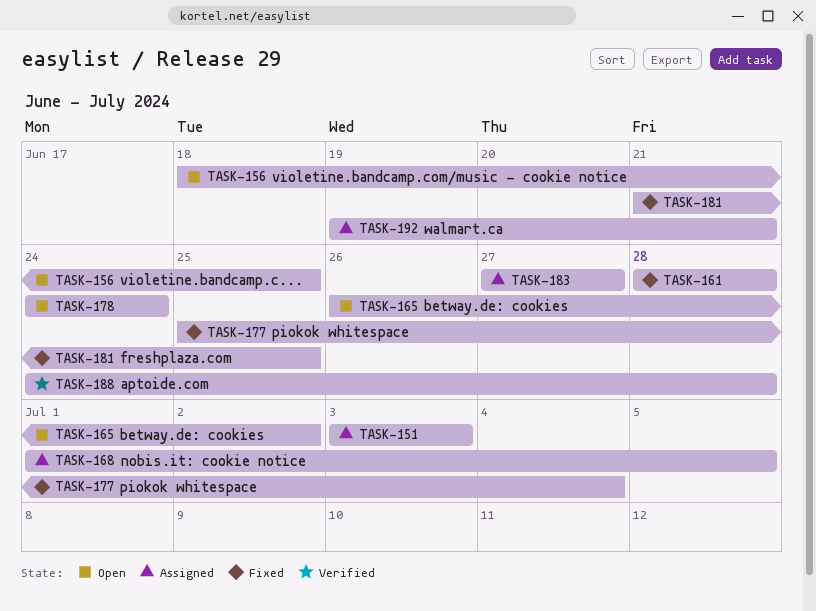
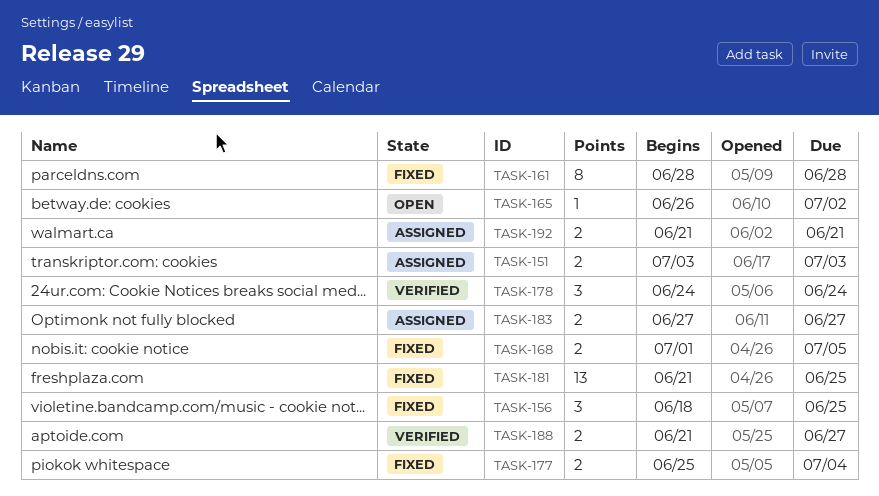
TASK-156, status: Open -> Fixed
TASK-168, status: Assigned -> Fixed
TASK-178, status: Open -> Verified
TASK-188, start: Jun 24 -> Jun 21
TASK-188, due: Jun 28 -> Jun 27
TASK-192, start: Jun 19 -> Jun 21

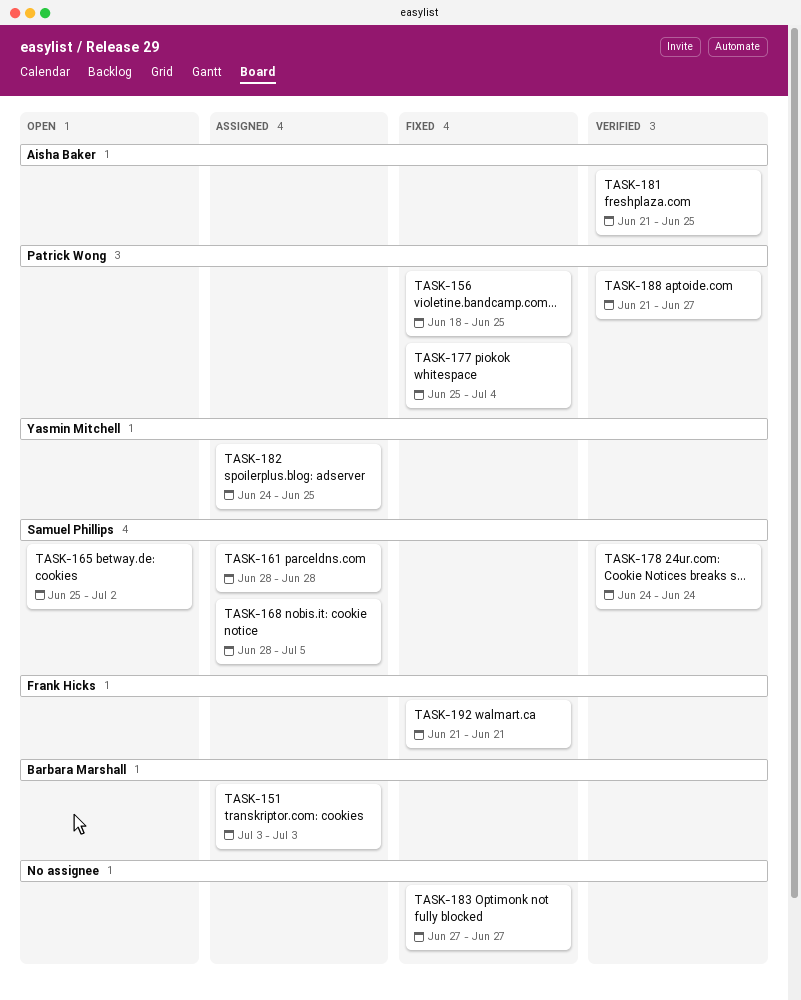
TASK-161, status: Fixed -> Assigned
TASK-165, start: Jun 26 -> Jun 25
TASK-168, status: Fixed -> Assigned
TASK-168, start: Jul 1 -> Jun 28
TASK-181, status: Fixed -> Verified
TASK-182: none -> present
TASK-183, status: Assigned -> Fixed
TASK-192, status: Assigned -> Fixed

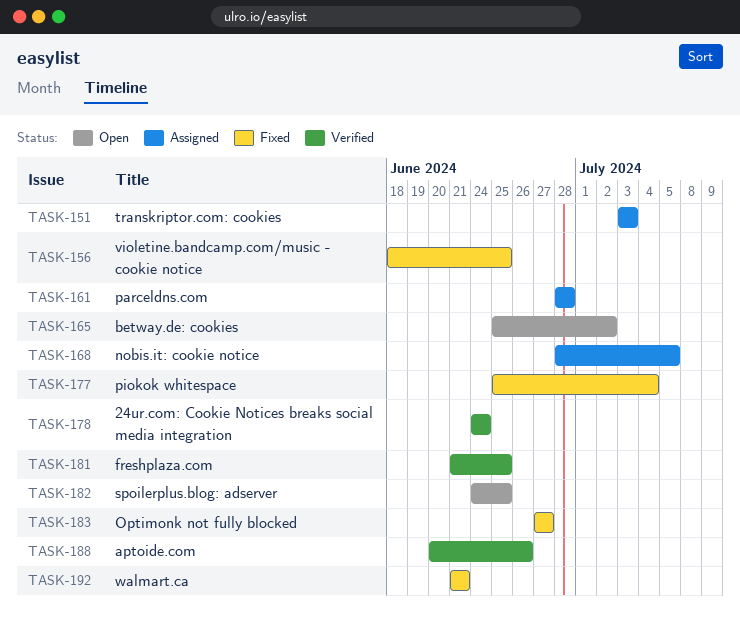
TASK-182, status: Assigned -> Open
TASK-188, start: Jun 21 -> Jun 20
TASK-188, due: Jun 27 -> Jun 26

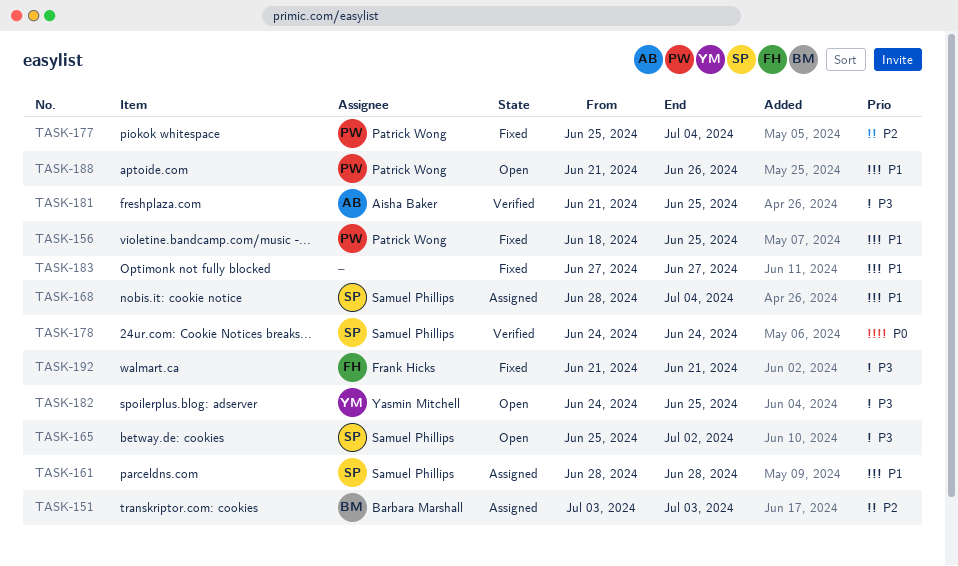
TASK-168, due: Jul 5 -> Jul 4
TASK-188, status: Verified -> Open
TASK-188, start: Jun 20 -> Jun 21

